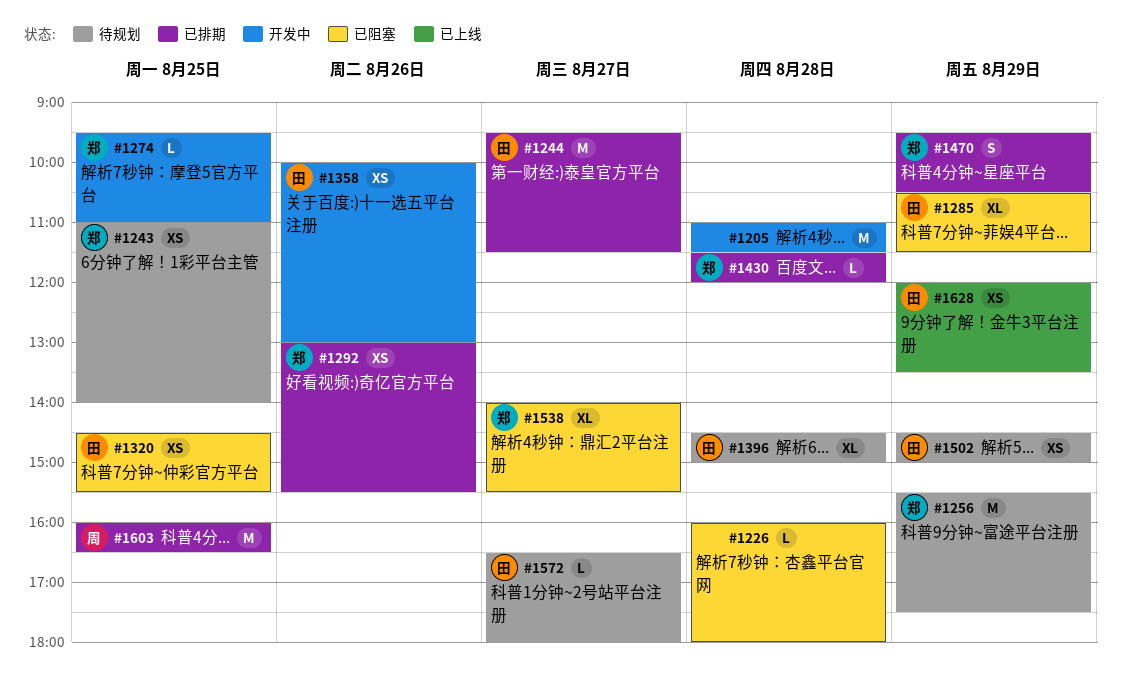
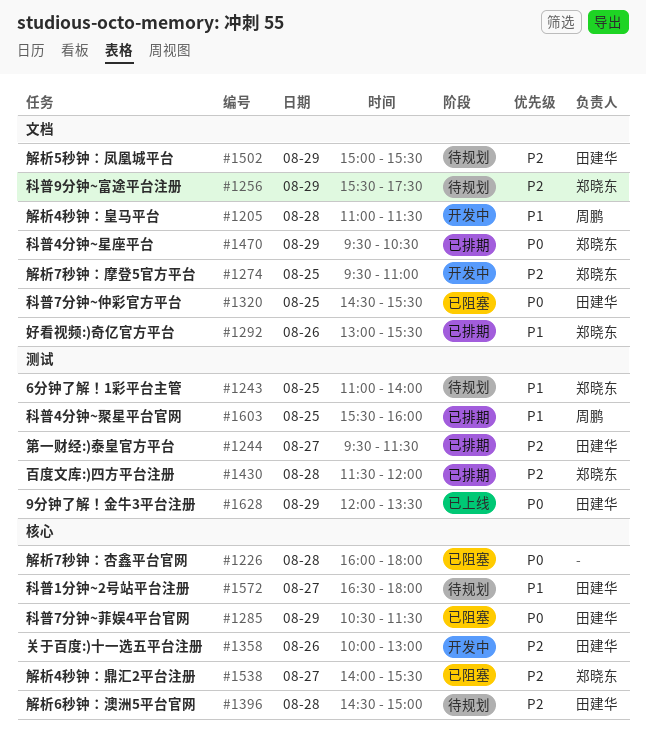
#1205, owner: none -> 周鹏
#1502, begins: 14:30 -> 15:00
#1502, ends: 15:00 -> 15:30
#1603, begins: 16:00 -> 15:30
#1603, ends: 16:30 -> 16:00

